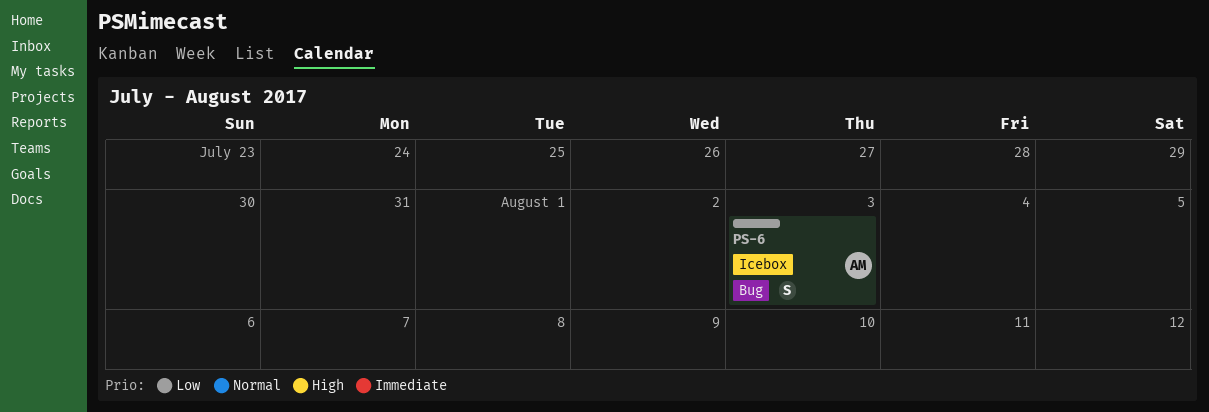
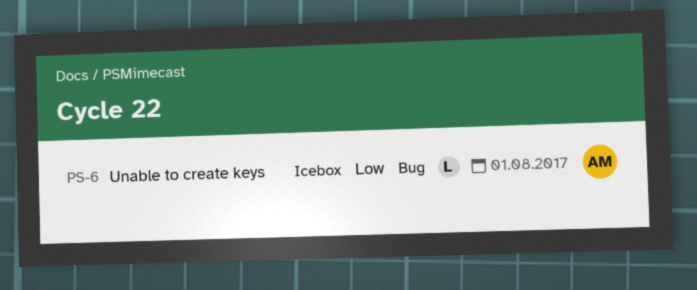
PS-6, estimate: S -> L
PS-6, due: Aug 3 -> Aug 1

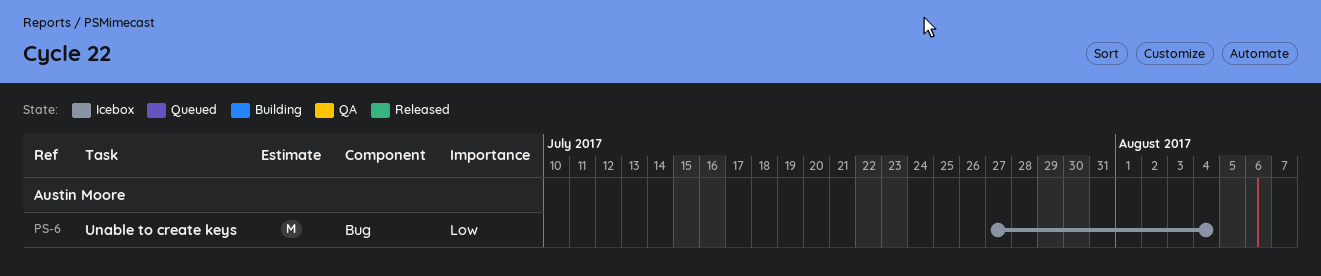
PS-6, estimate: L -> M
PS-6, due: Aug 1 -> Aug 4

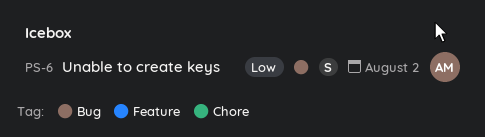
PS-6, estimate: M -> S
PS-6, due: Aug 4 -> Aug 2

